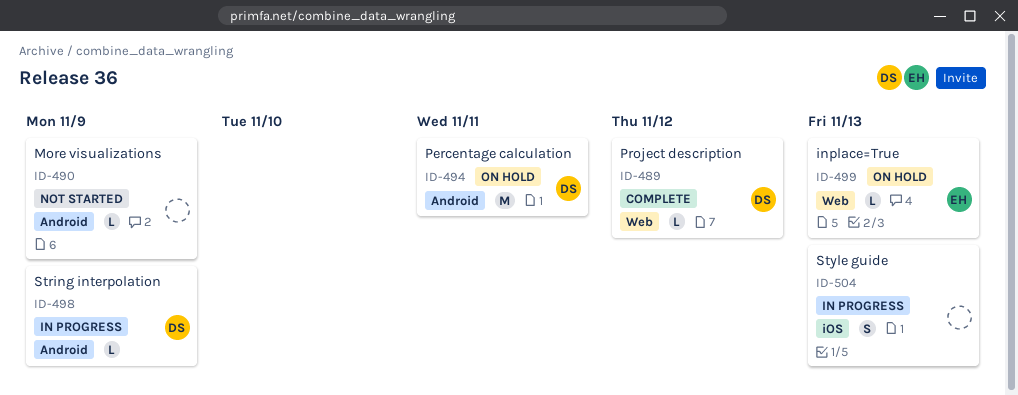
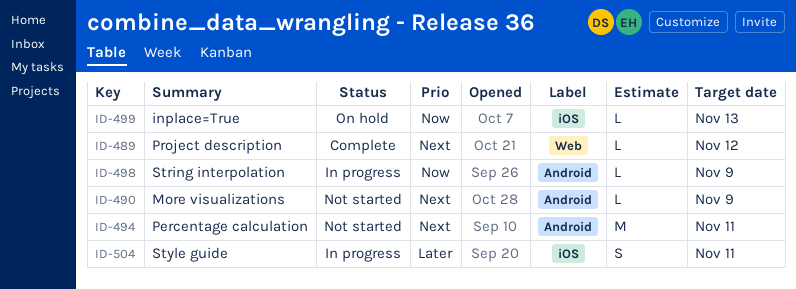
ID-494, status: On hold -> Not started
ID-499, label: Web -> iOS
ID-504, due: Nov 13 -> Nov 11

